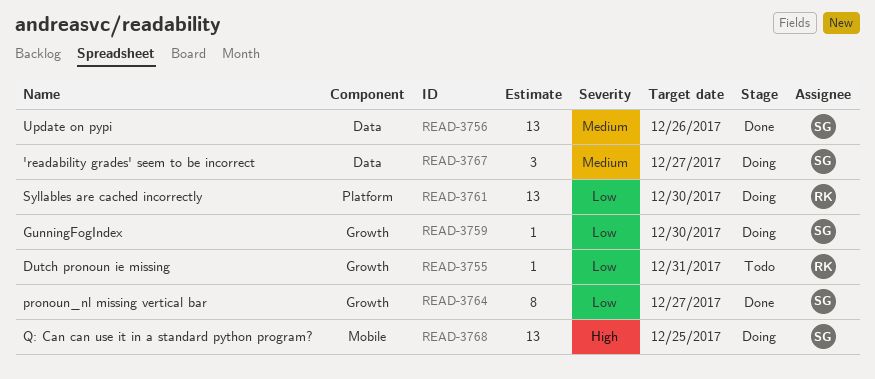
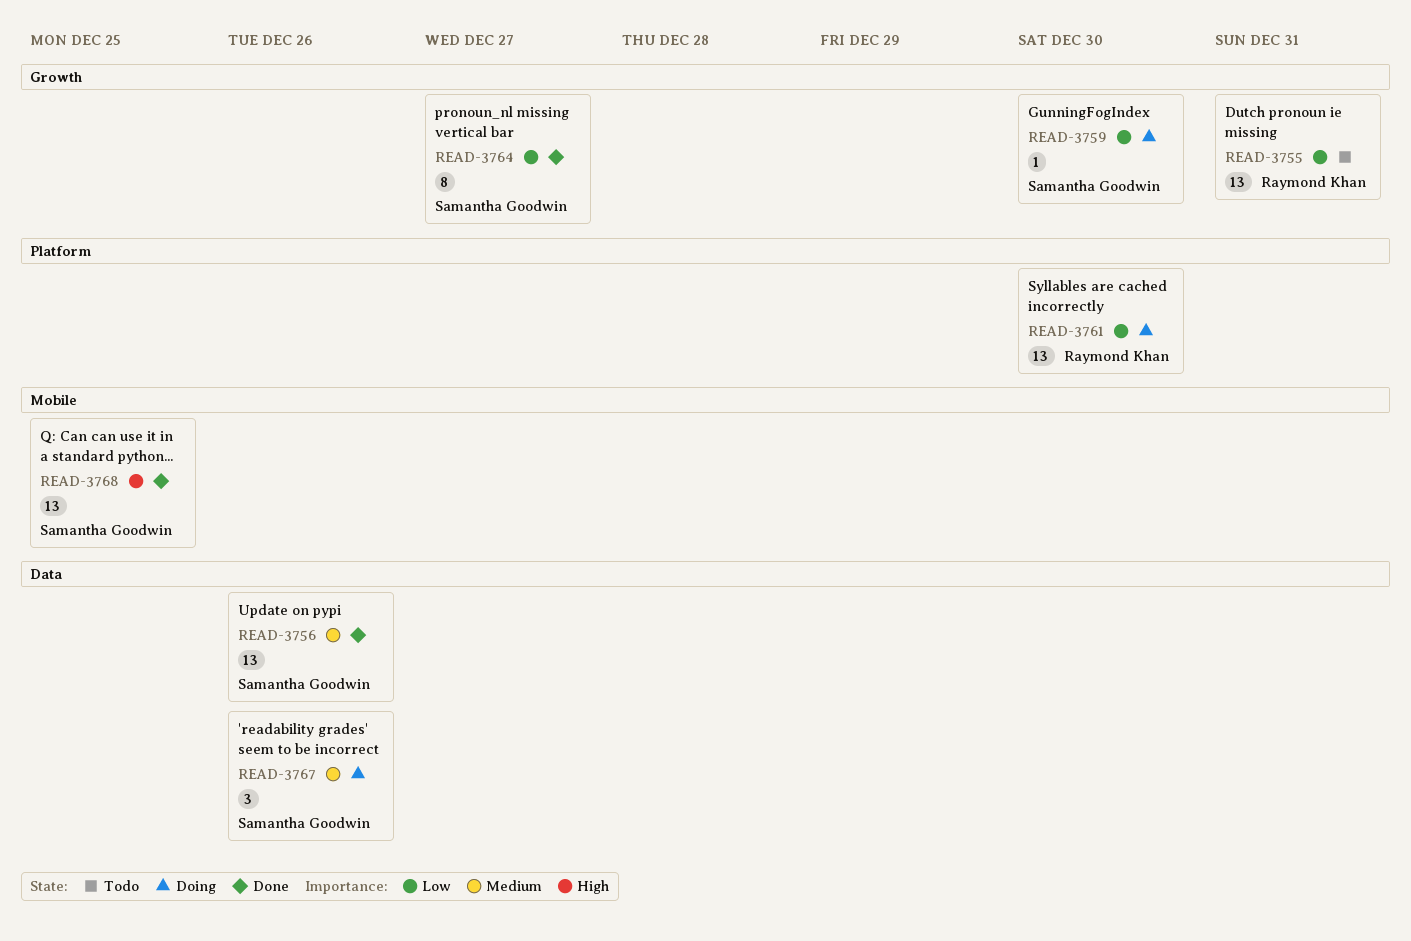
READ-3755, estimate: 1 -> 13
READ-3767, due: Dec 27 -> Dec 26
READ-3768, status: Doing -> Done

